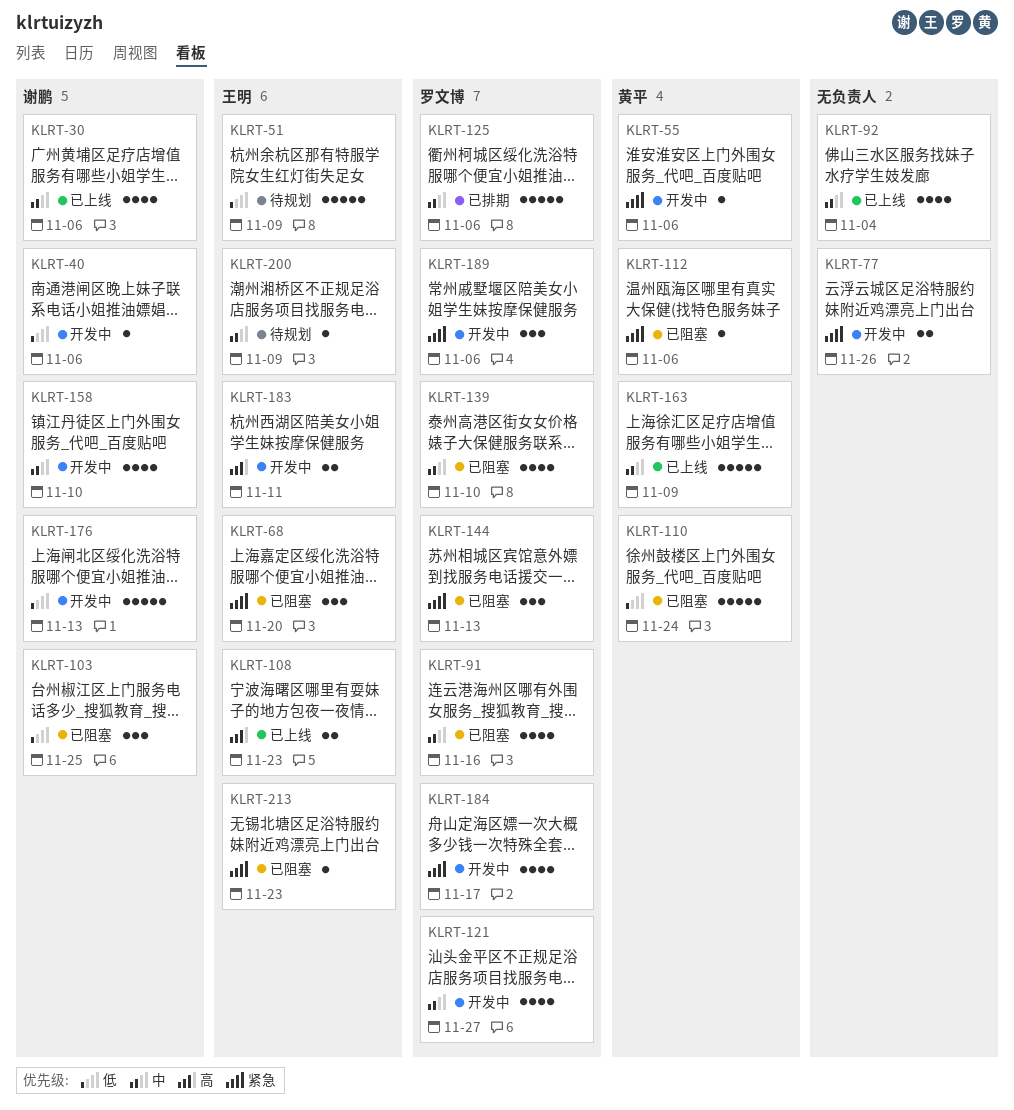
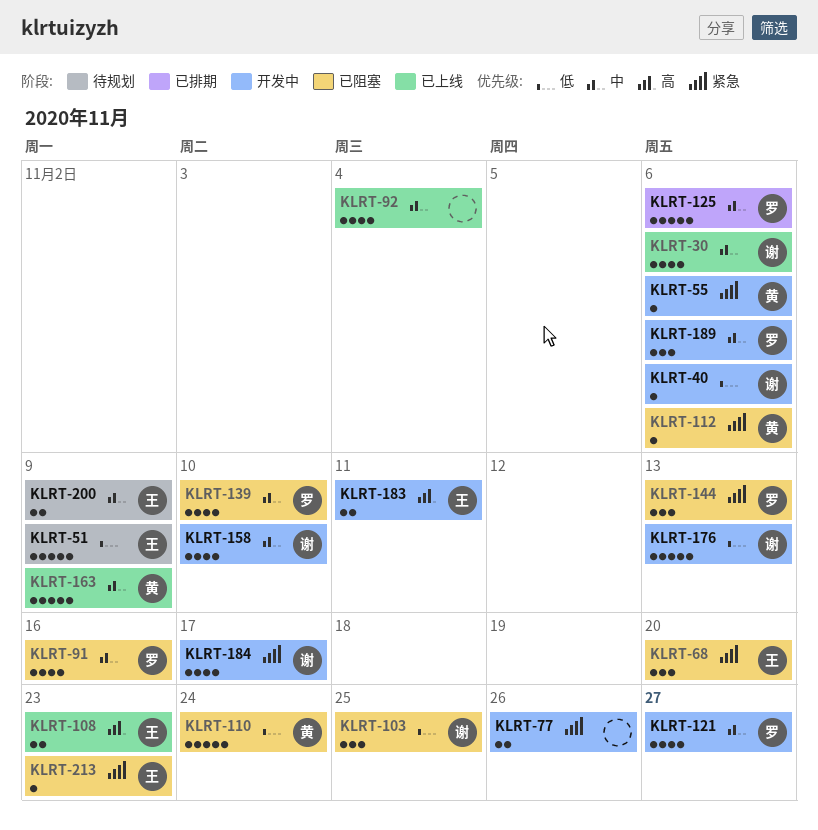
KLRT-184, owner: 罗文博 -> 谢鹏
KLRT-189, priority: 紧急 -> 中
KLRT-200, estimate: 1 -> 2

